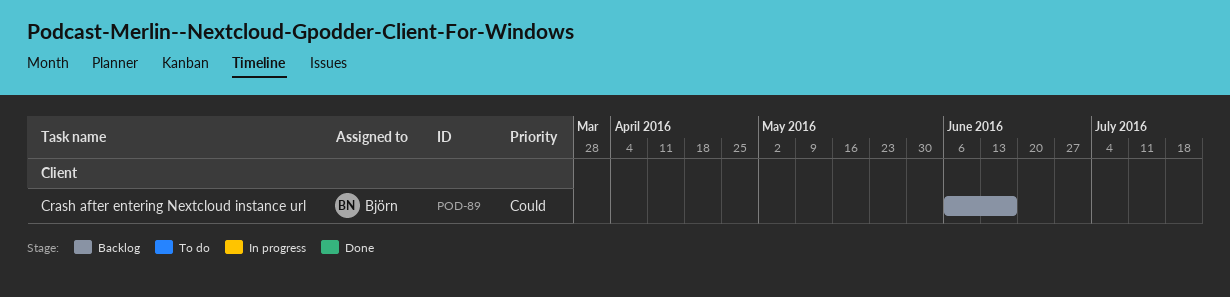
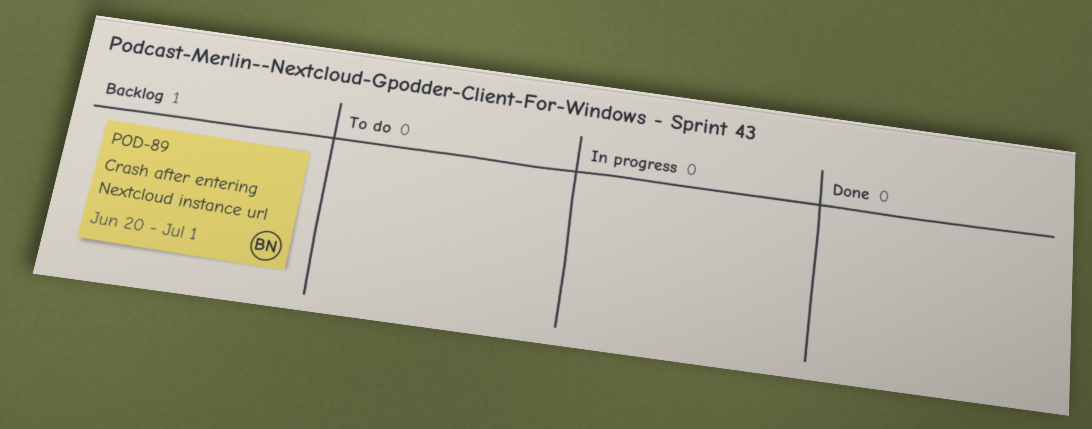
POD-89, start: Jun 6 -> Jun 20
POD-89, due: Jun 17 -> Jul 1

